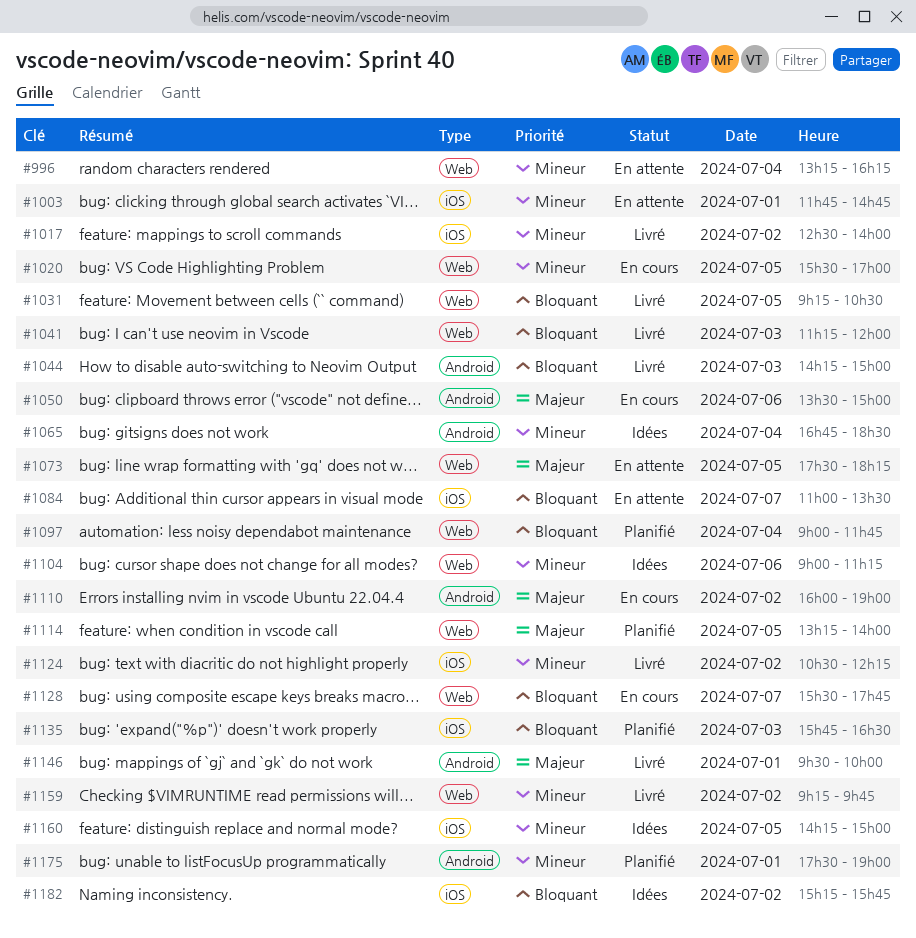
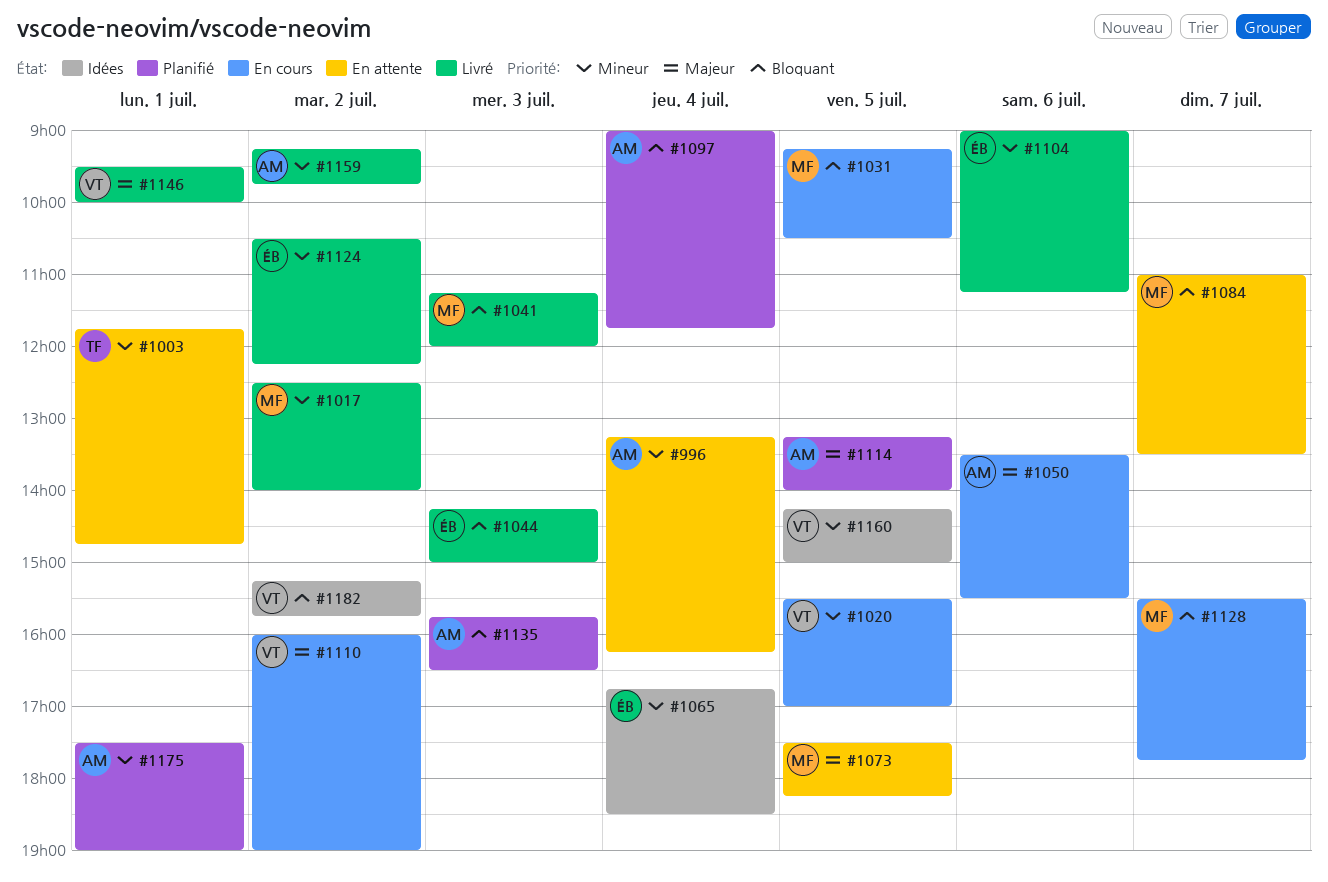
#1031, status: Livré -> En cours
#1050, ends: 15:00 -> 15:30
#1104, status: Idées -> Livré

